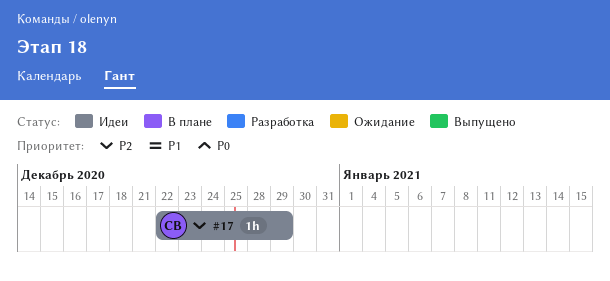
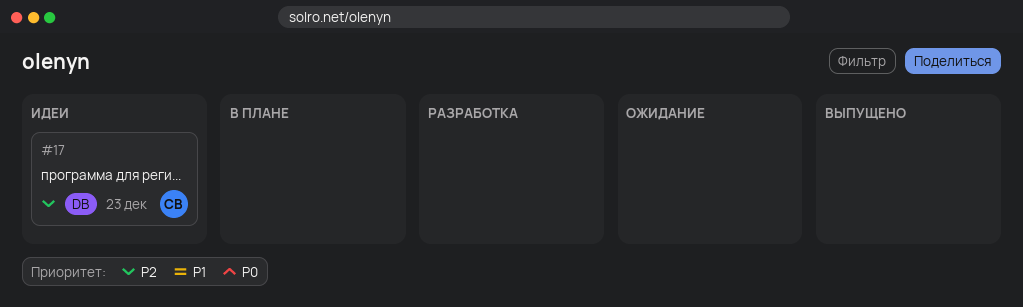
#17, due: Dec 29 -> Dec 23

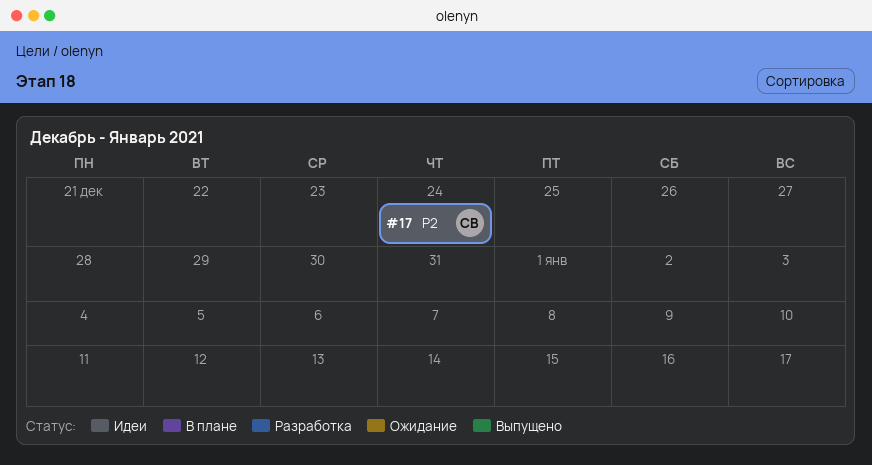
#17, due: Dec 23 -> Dec 24

